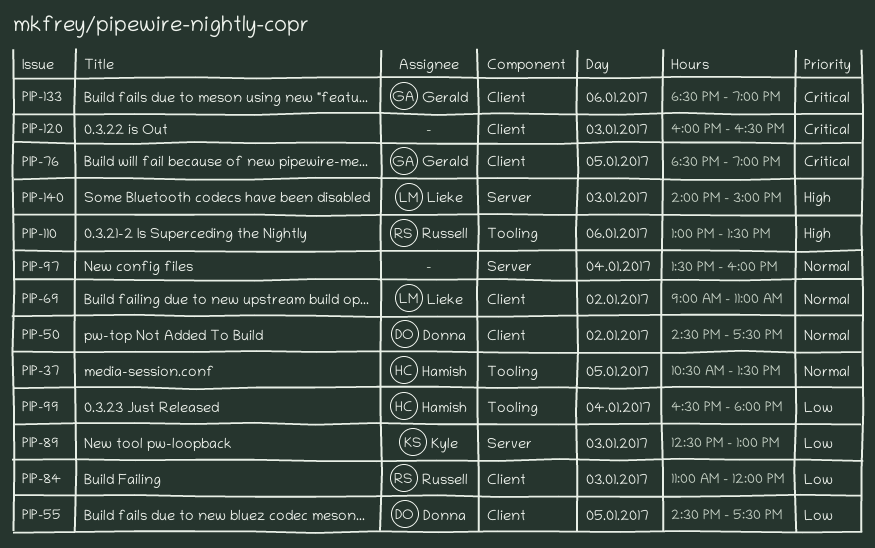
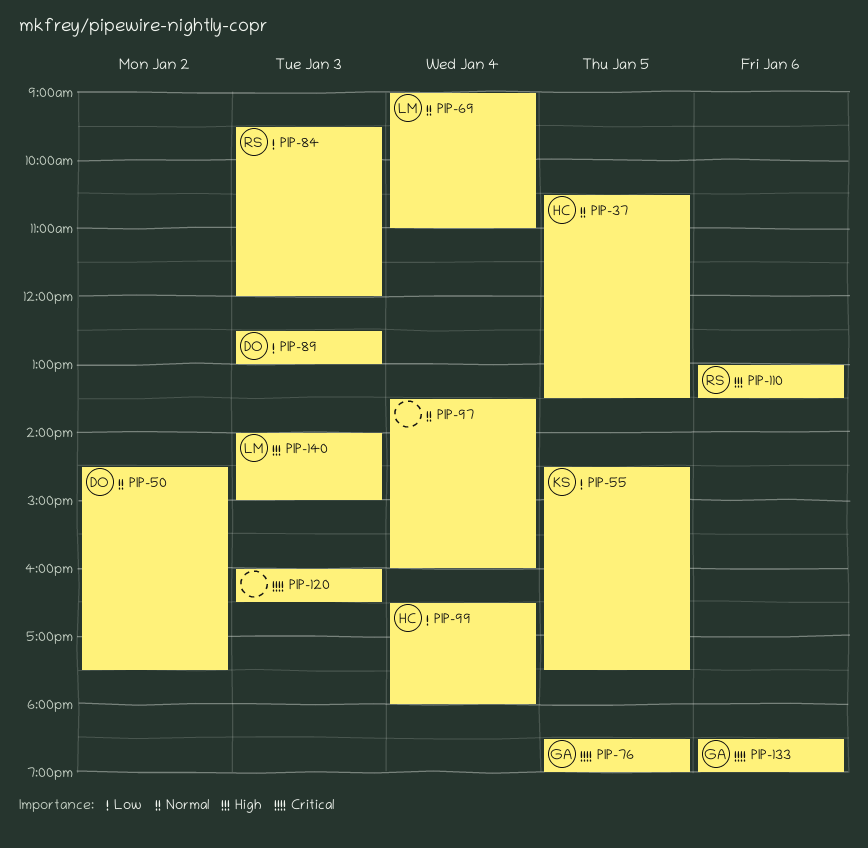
PIP-55, owner: Donna -> Kyle
PIP-69, day: Jan 2 -> Jan 4
PIP-84, begins: 11:00 -> 09:30
PIP-89, owner: Kyle -> Donna

